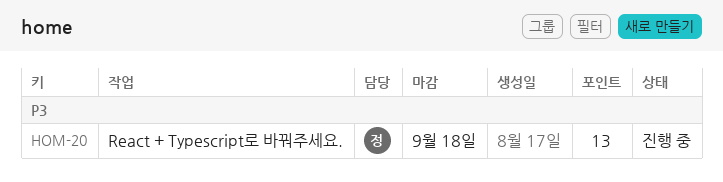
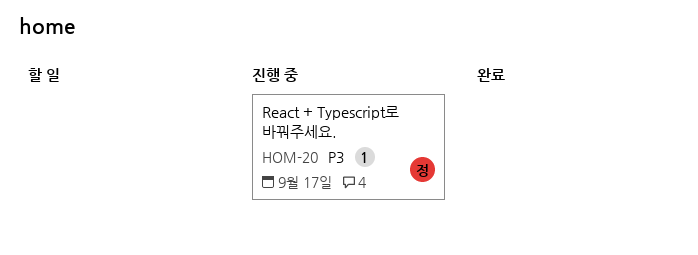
HOM-20, estimate: 13 -> 1
HOM-20, due: Sep 18 -> Sep 17

